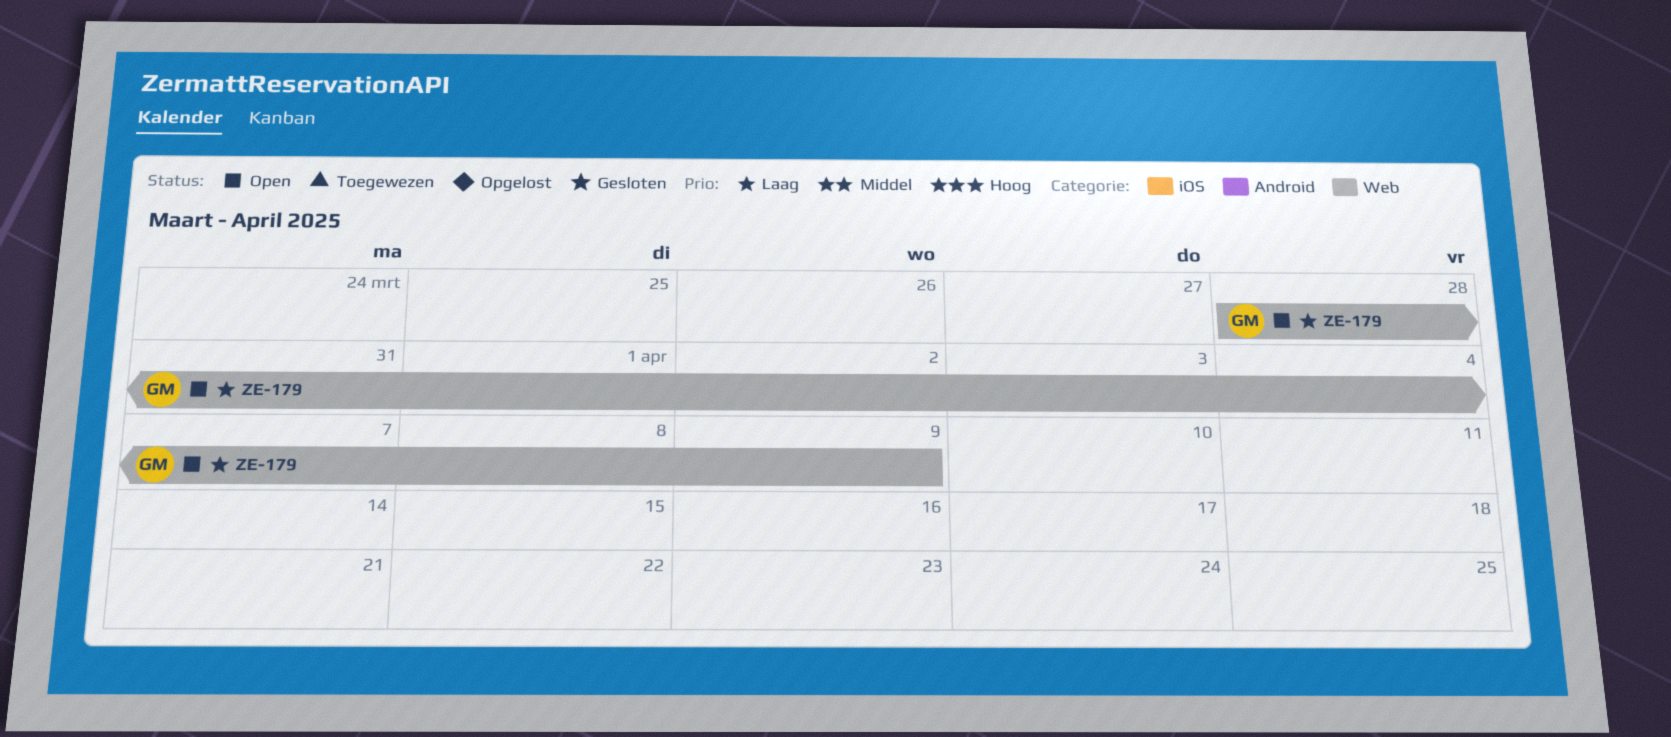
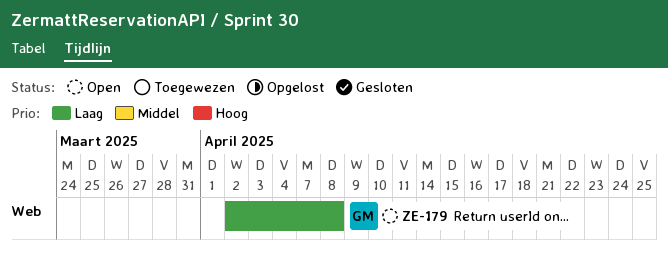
ZE-179, start: Mar 28 -> Apr 2
ZE-179, due: Apr 9 -> Apr 8

